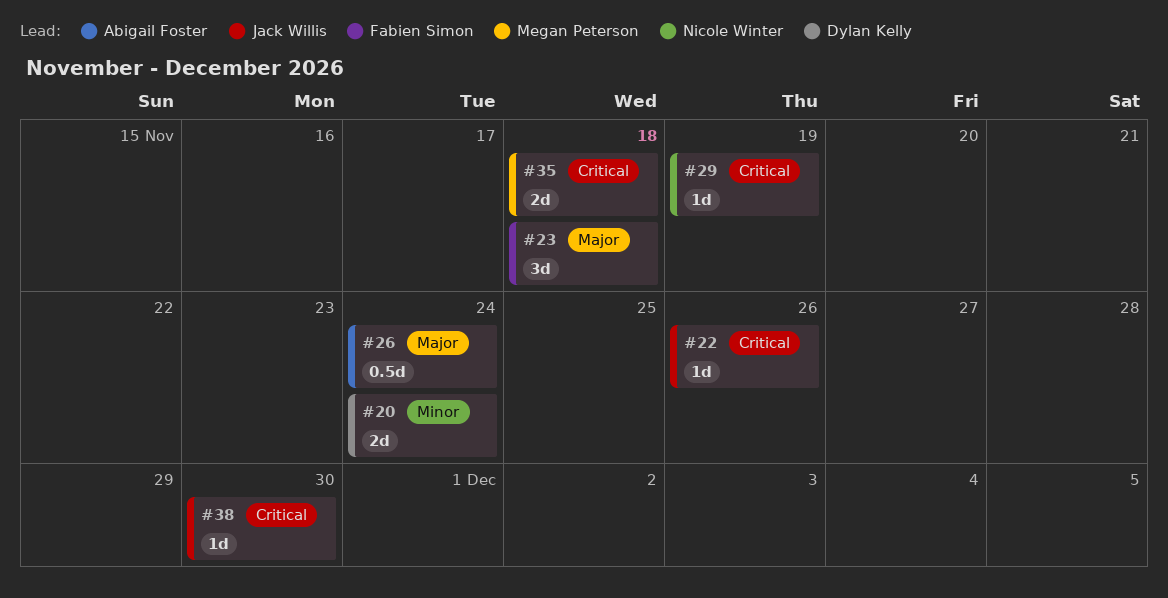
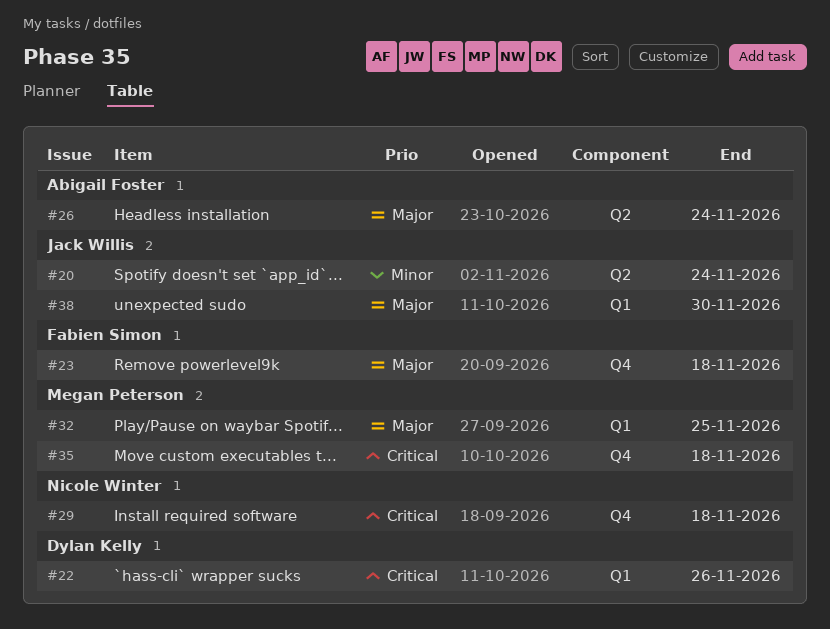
#20, owner: Dylan Kelly -> Jack Willis
#22, owner: Jack Willis -> Dylan Kelly
#29, due: Nov 19 -> Nov 18
#32: none -> present
#38, priority: Critical -> Major

